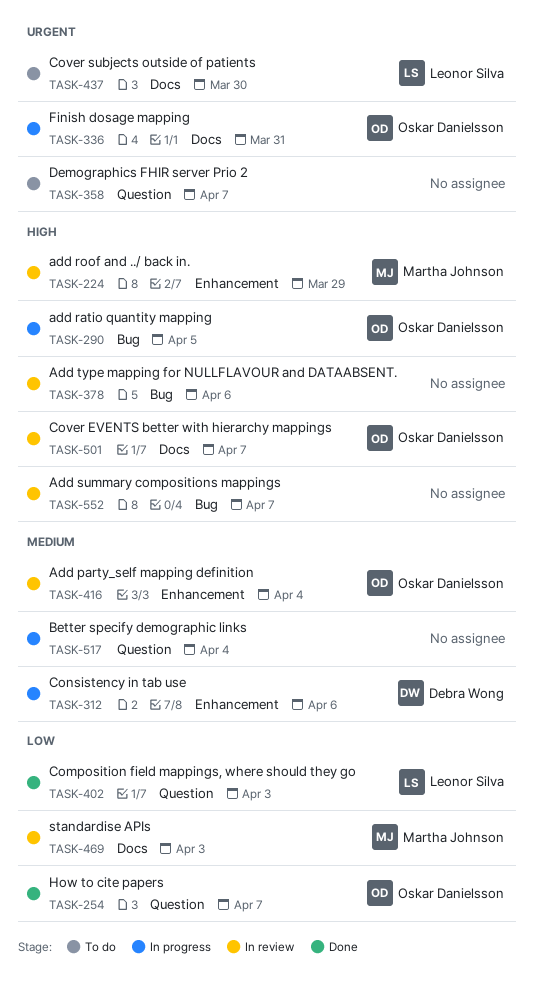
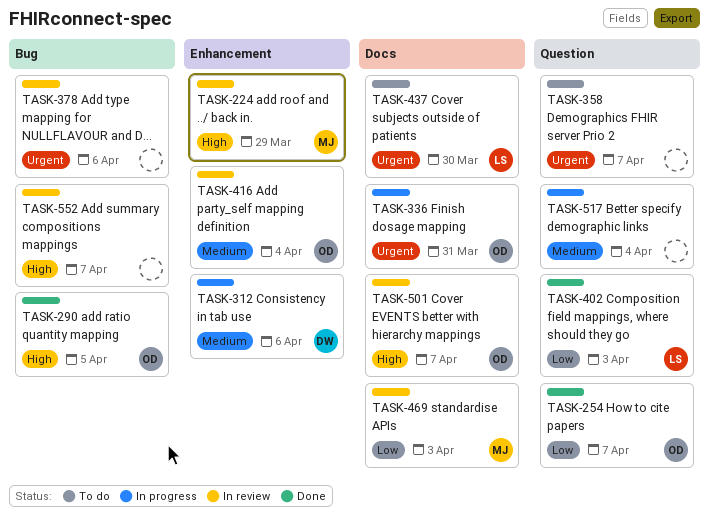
TASK-290, status: In progress -> Done
TASK-378, priority: High -> Urgent

